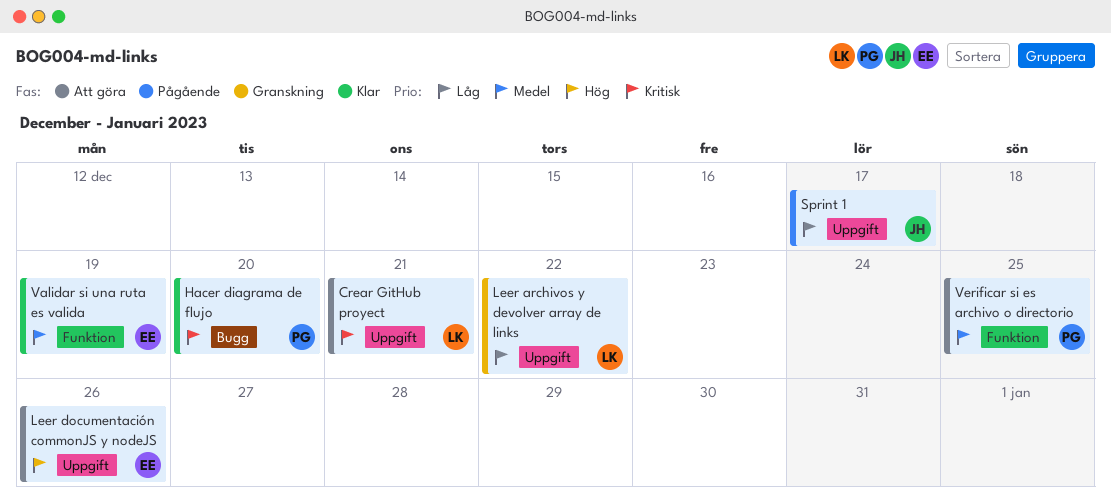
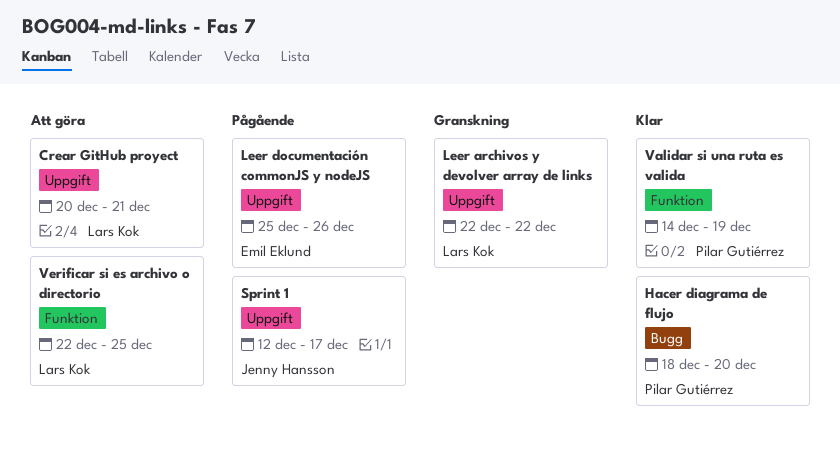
Leer documentación commonJS y nodeJS, status: Att göra -> Pågående
Validar si una ruta es valida, owner: Emil Eklund -> Pilar Gutiérrez
Verificar si es archivo o directorio, owner: Pilar Gutiérrez -> Lars Kok

